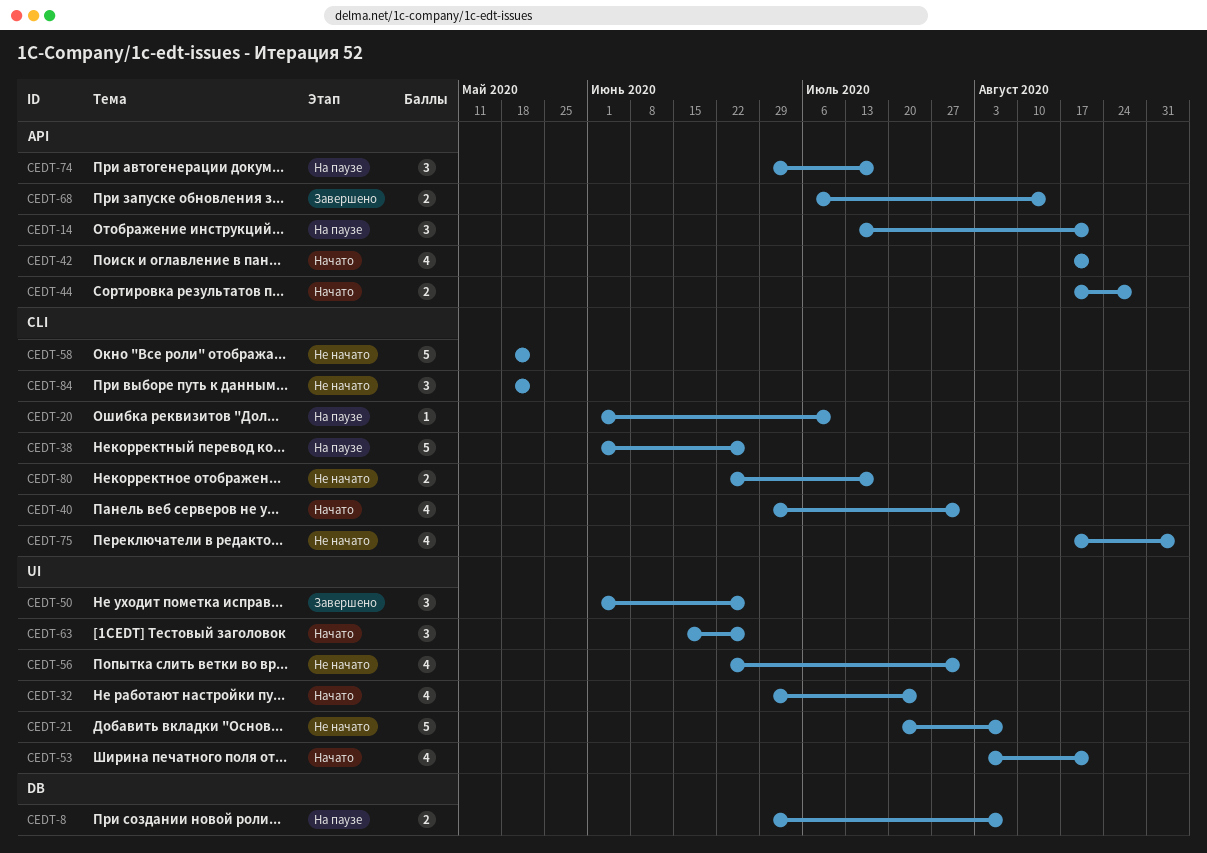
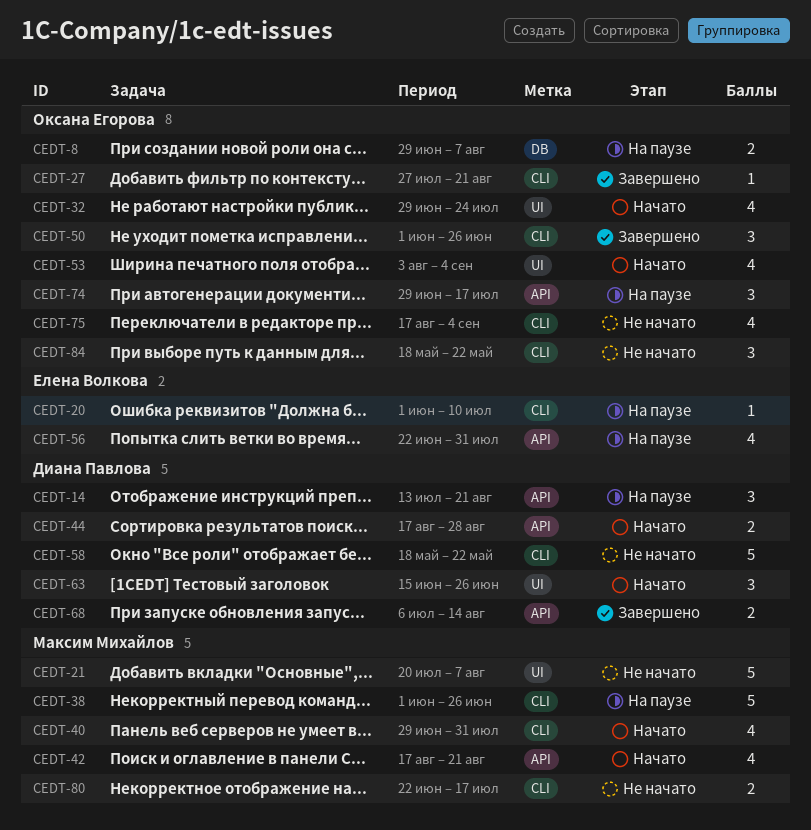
CEDT-27: none -> present
CEDT-50, label: UI -> CLI
CEDT-53, due: Aug 21 -> Sep 4
CEDT-56, status: Не начато -> На паузе
CEDT-56, label: UI -> API

